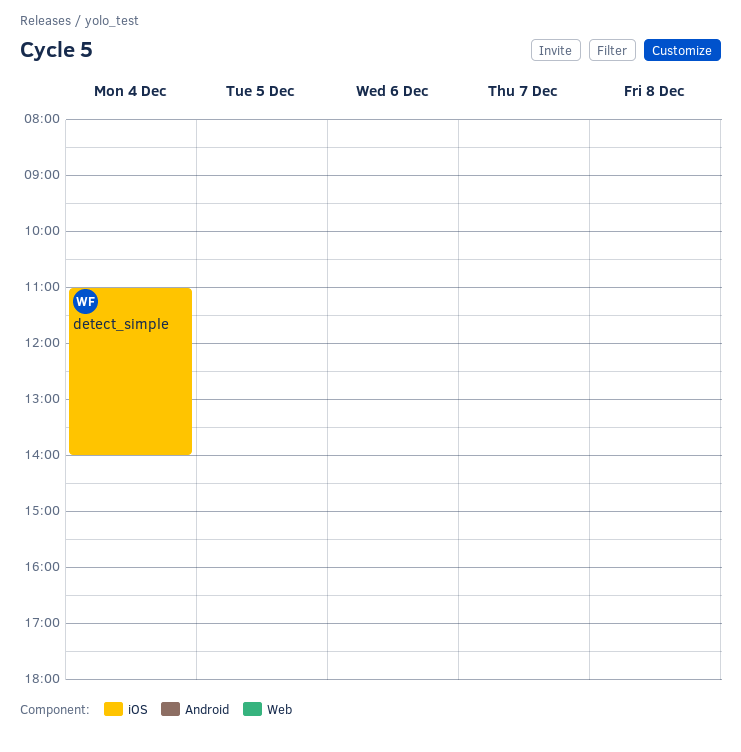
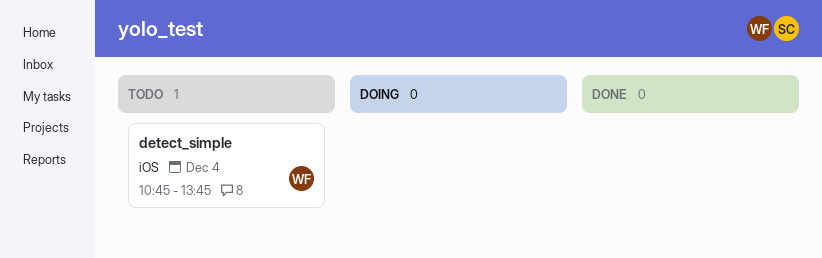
detect_simple, begins: 11:00 -> 10:45
detect_simple, ends: 14:00 -> 13:45

